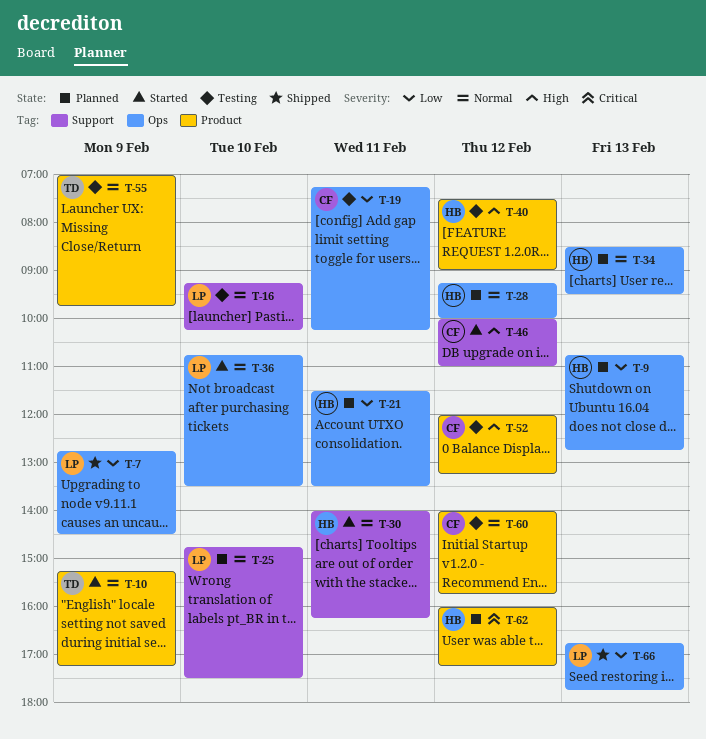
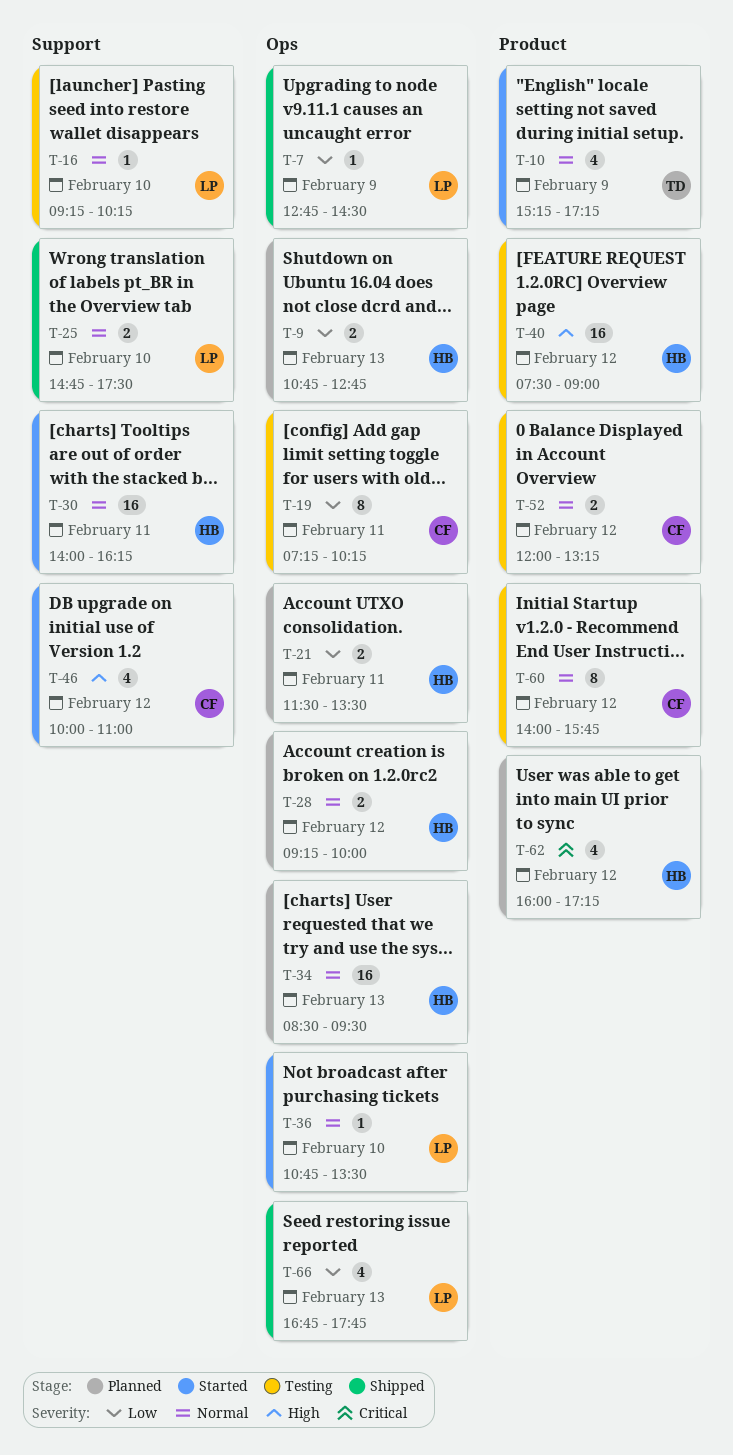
T-25, status: Planned -> Shipped
T-52, priority: High -> Normal
T-55: present -> none

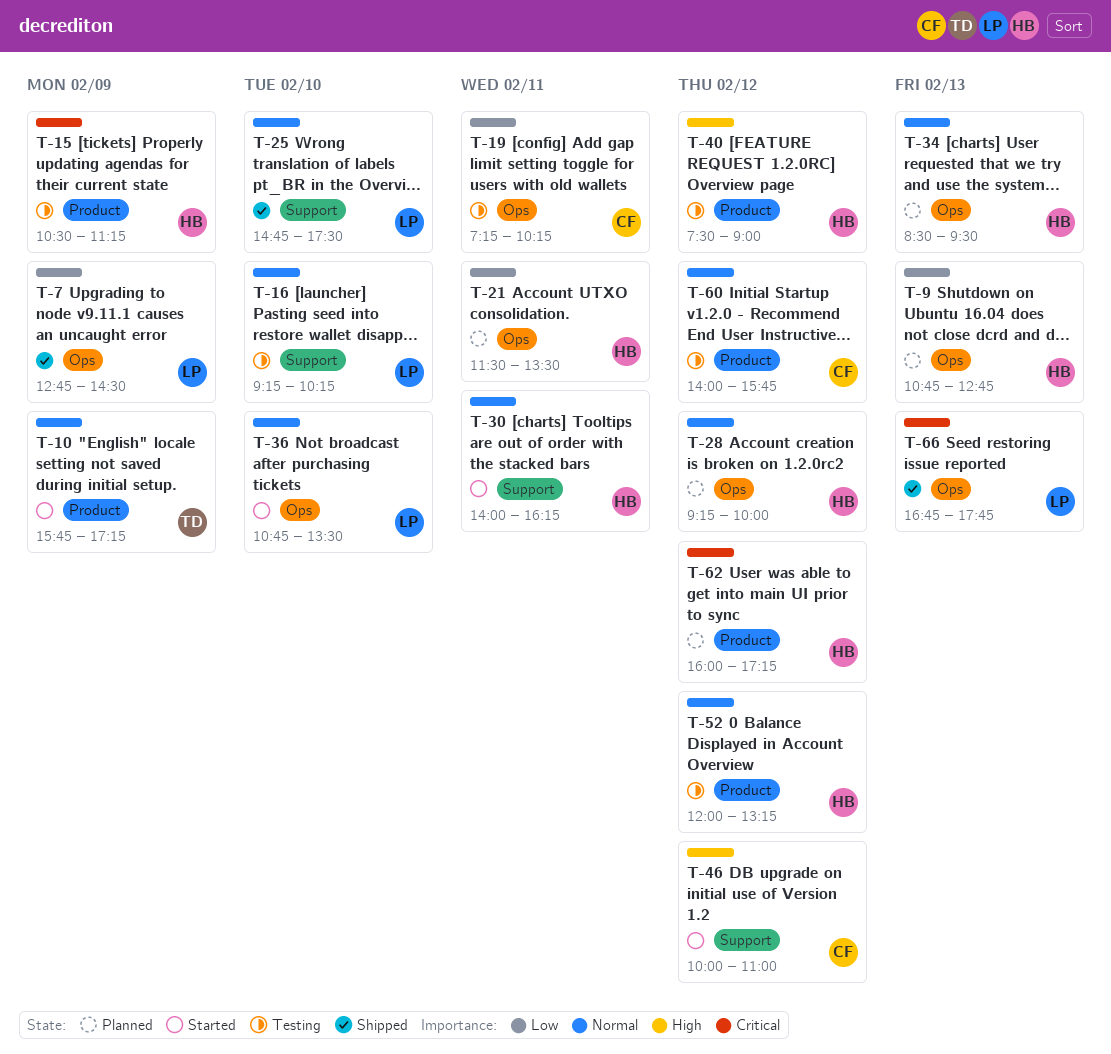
T-10, begins: 15:15 -> 15:45
T-15: none -> present
T-52, owner: CF -> HB
T-66, priority: Low -> Critical

